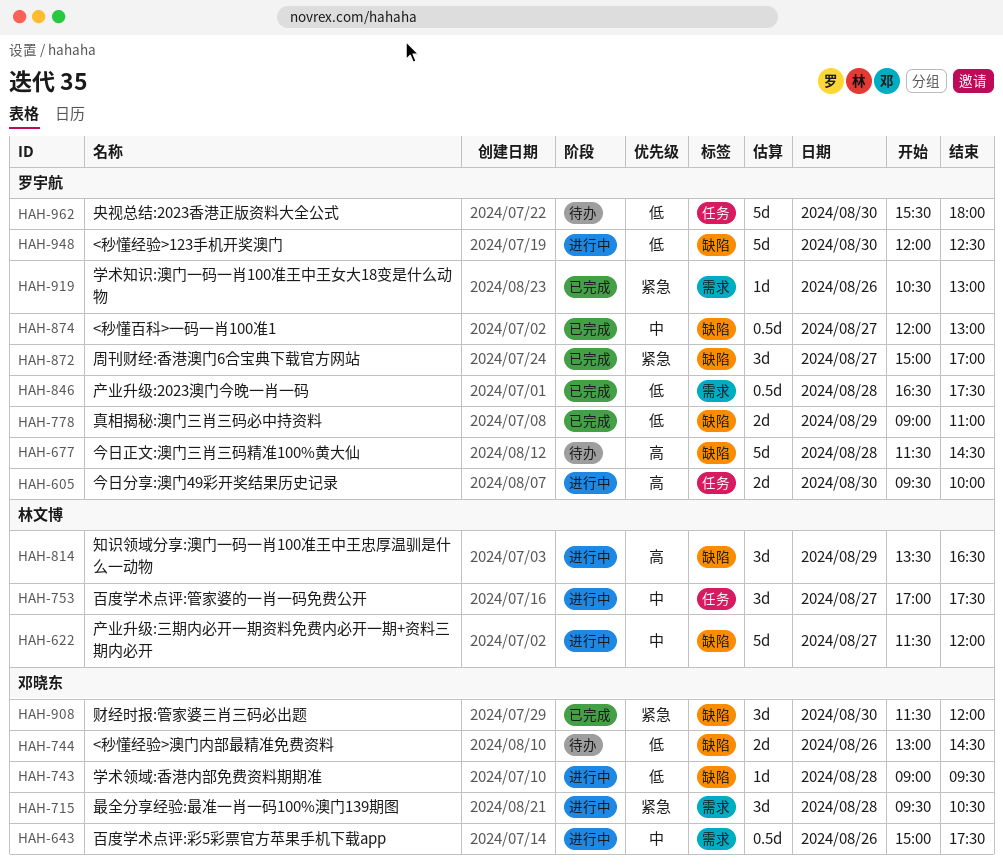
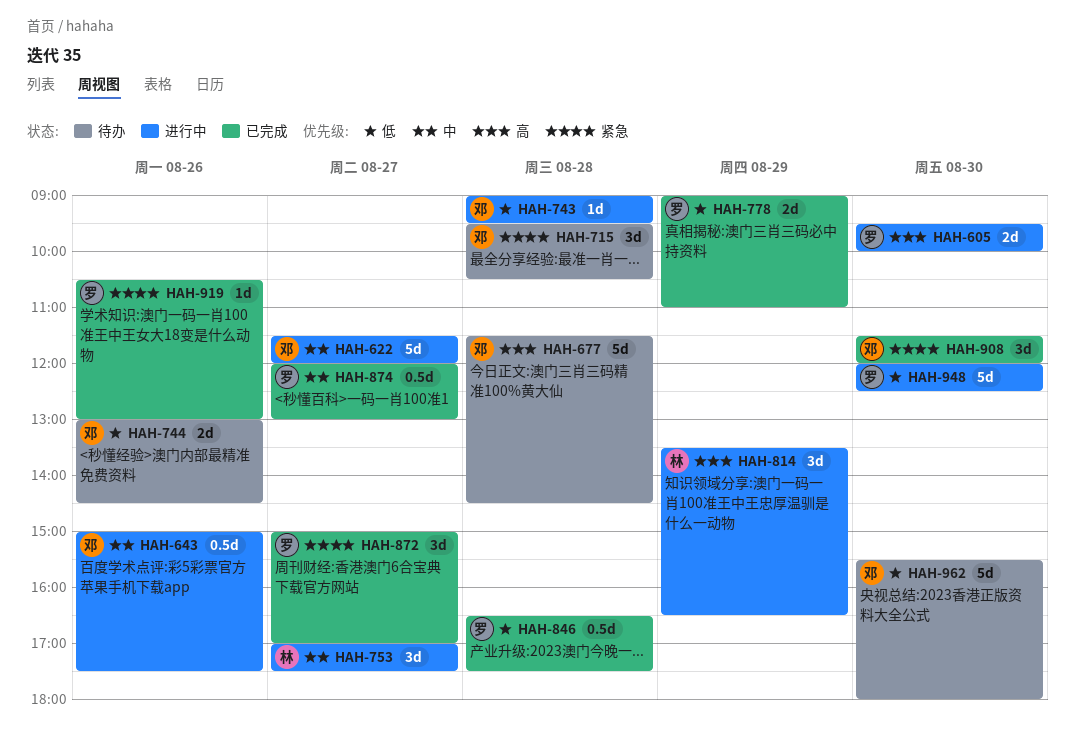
HAH-622, owner: 林文博 -> 邓晓东
HAH-677, owner: 罗宇航 -> 邓晓东
HAH-715, status: 进行中 -> 待办
HAH-962, owner: 罗宇航 -> 邓晓东

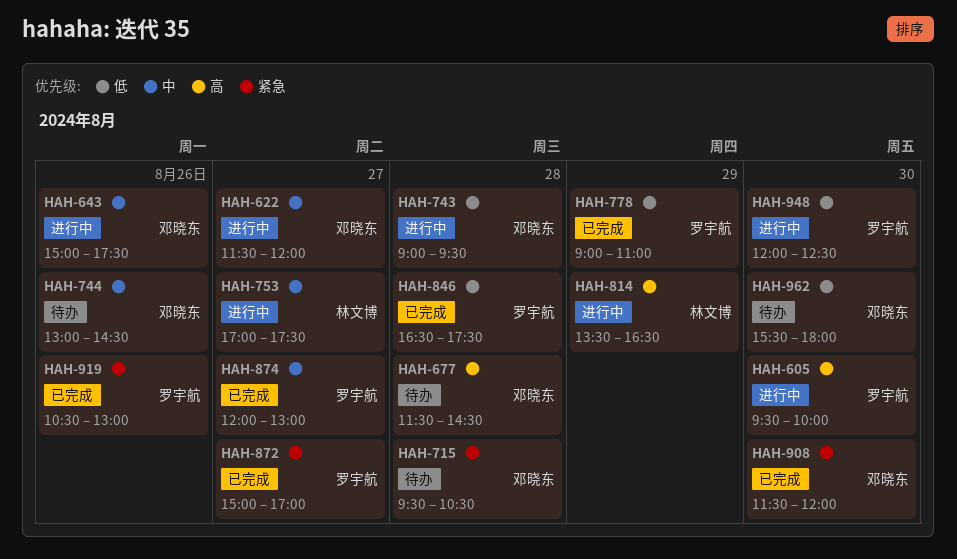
HAH-744, priority: 低 -> 中

